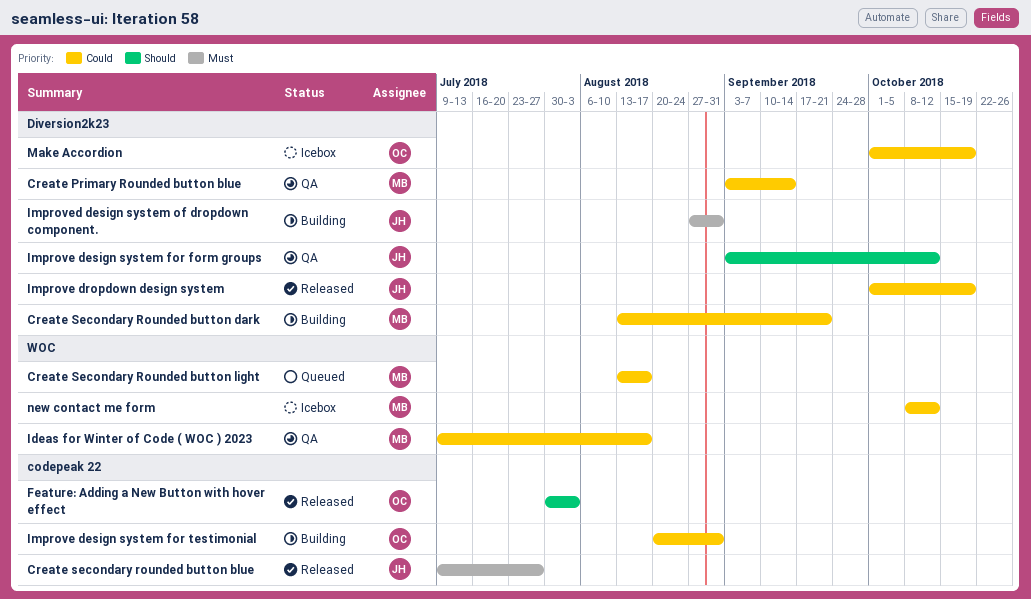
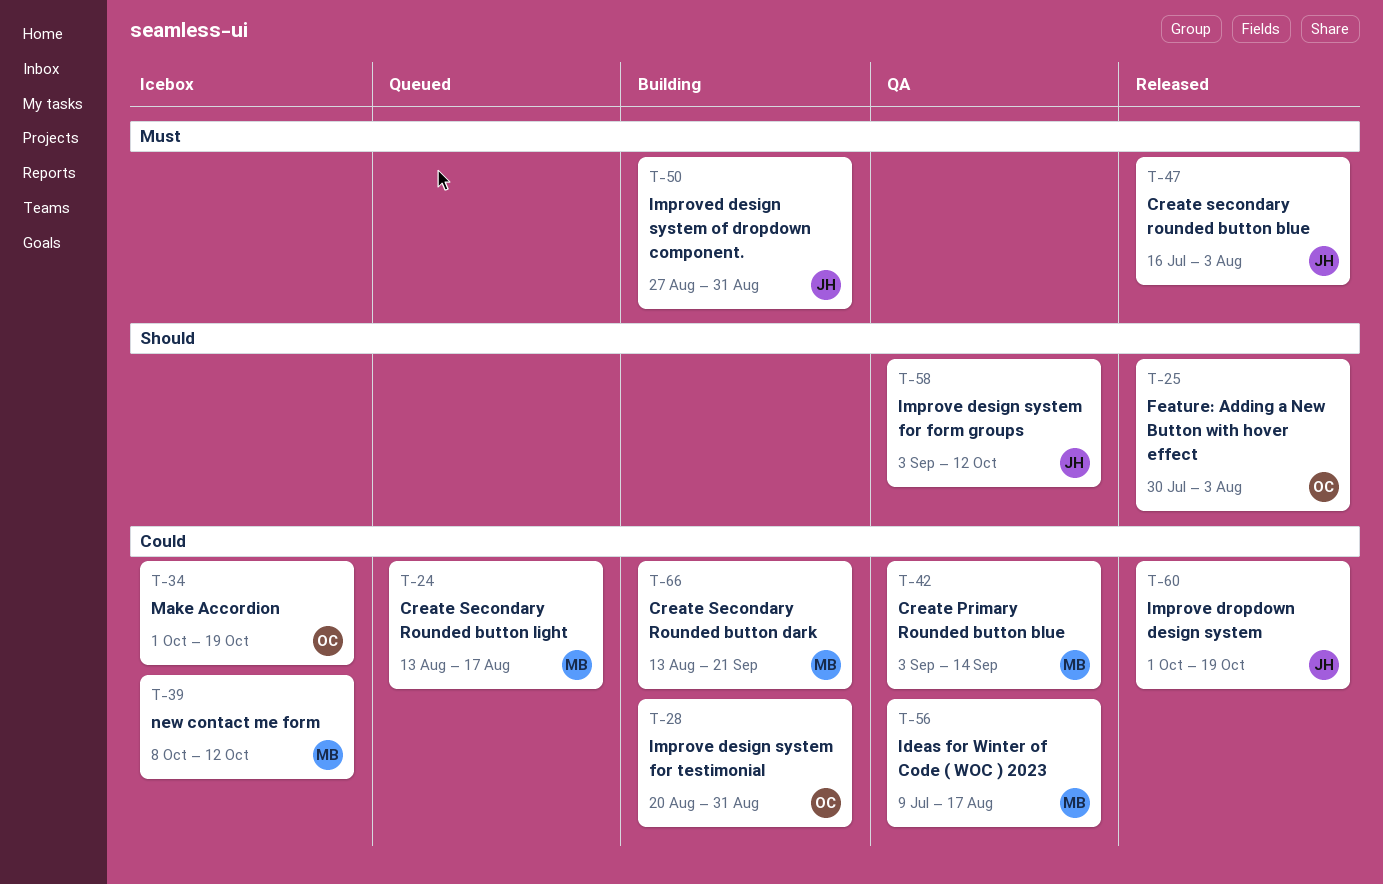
Create secondary rounded button blue, start: Jul 9 -> Jul 16
Create secondary rounded button blue, due: Jul 27 -> Aug 3

